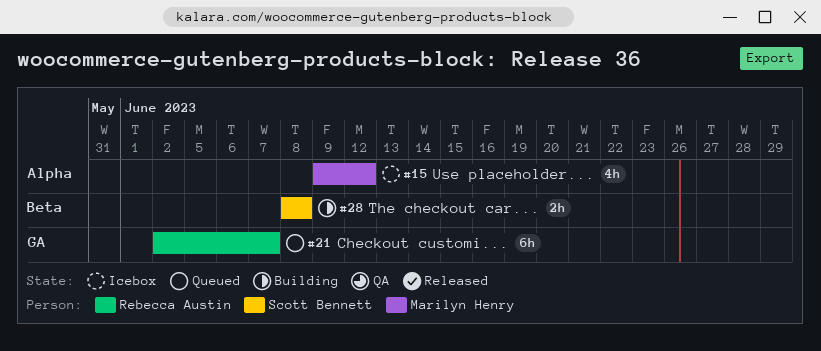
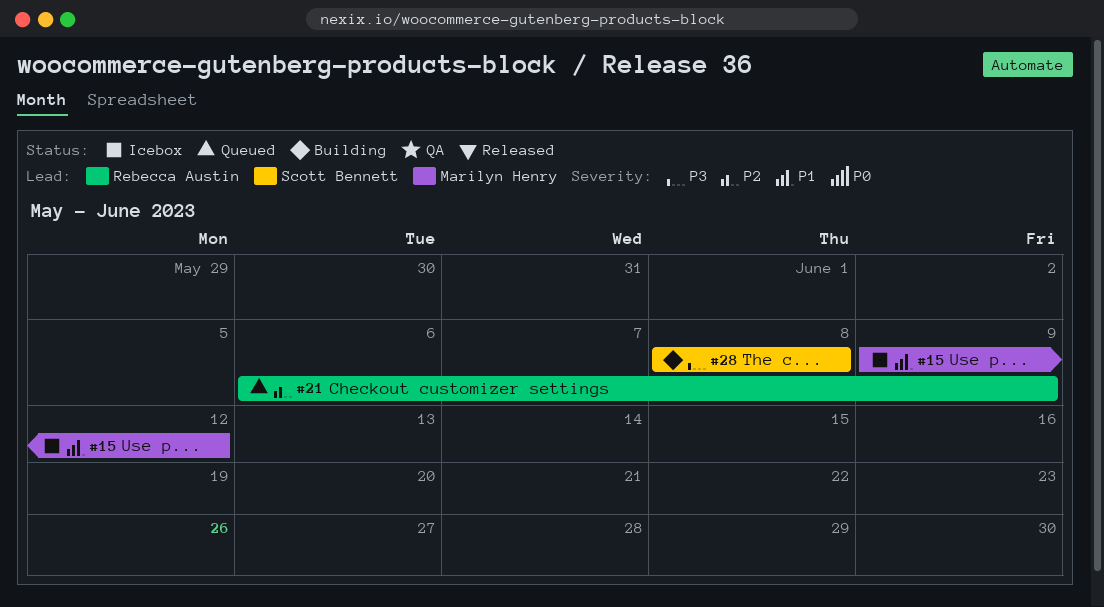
#21, start: Jun 2 -> Jun 6
#21, due: Jun 7 -> Jun 9

